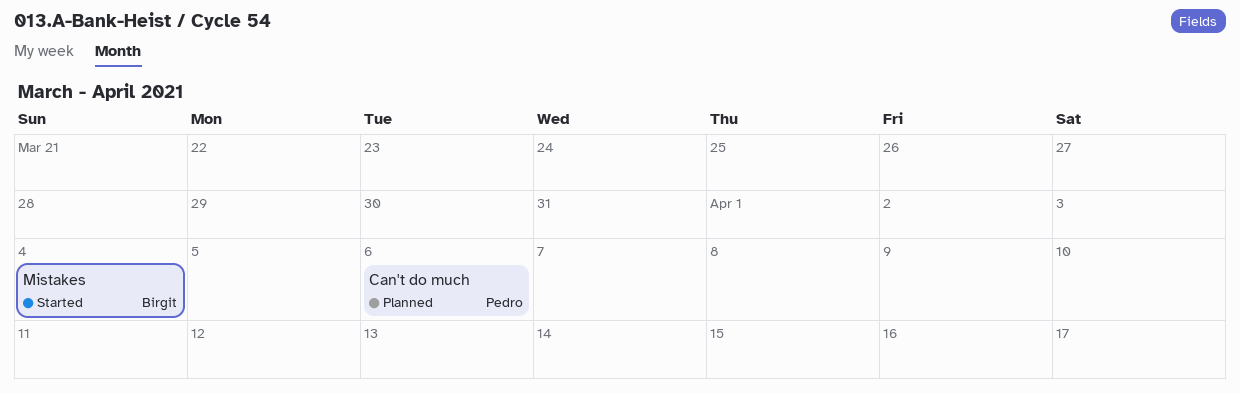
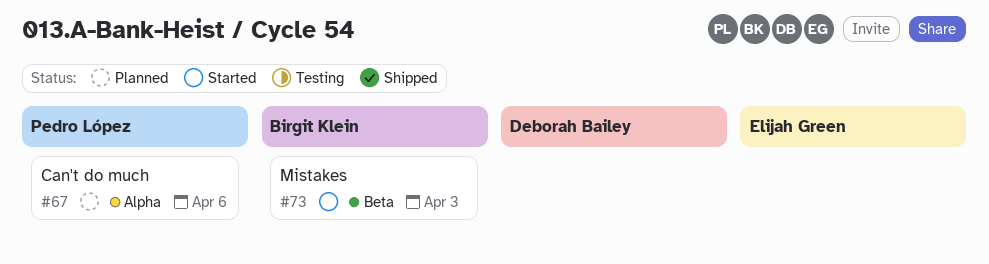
Mistakes, due: Apr 4 -> Apr 3

